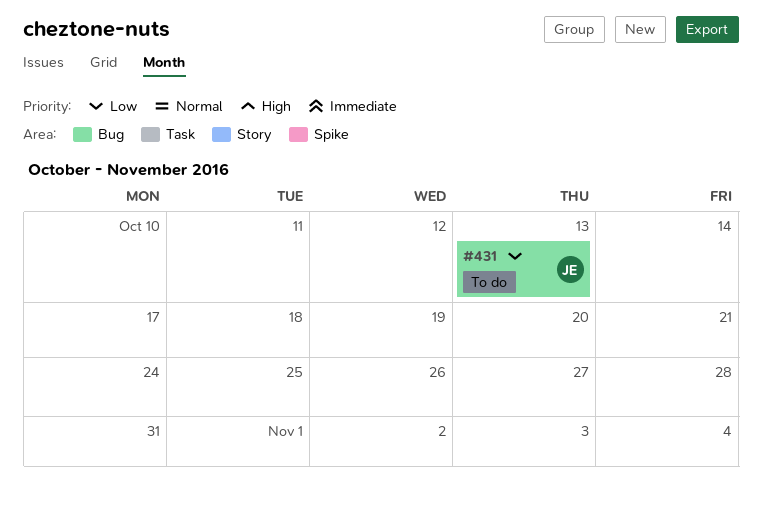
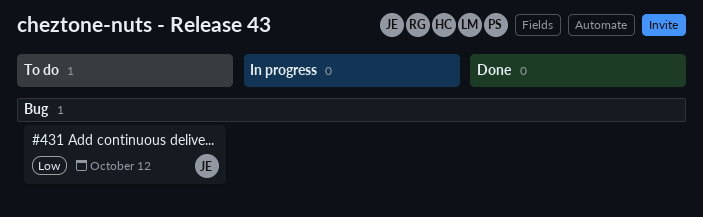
#431, due: Oct 13 -> Oct 12

